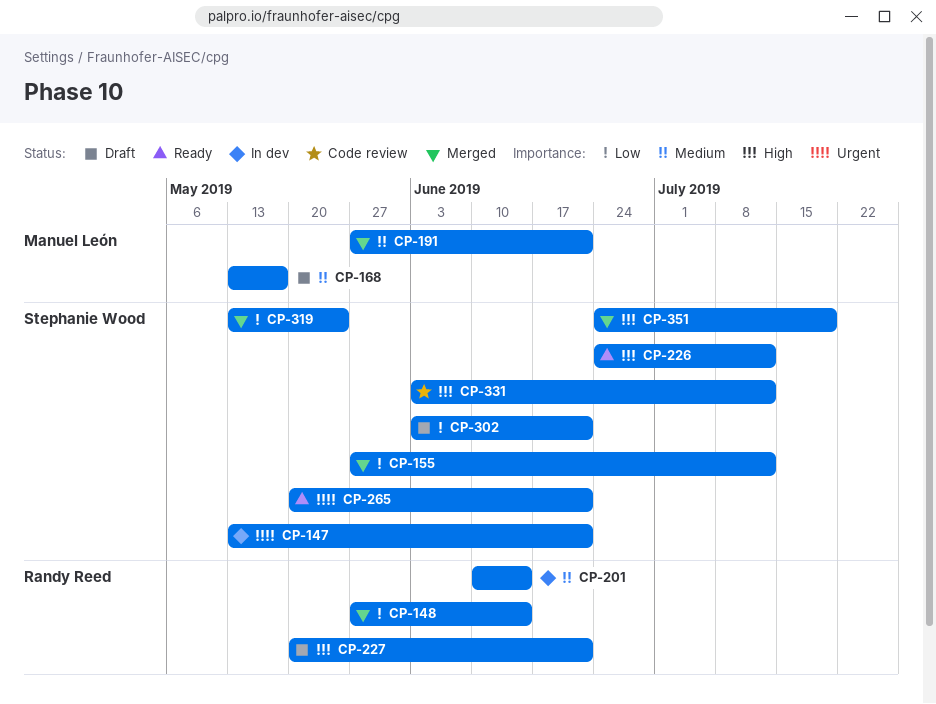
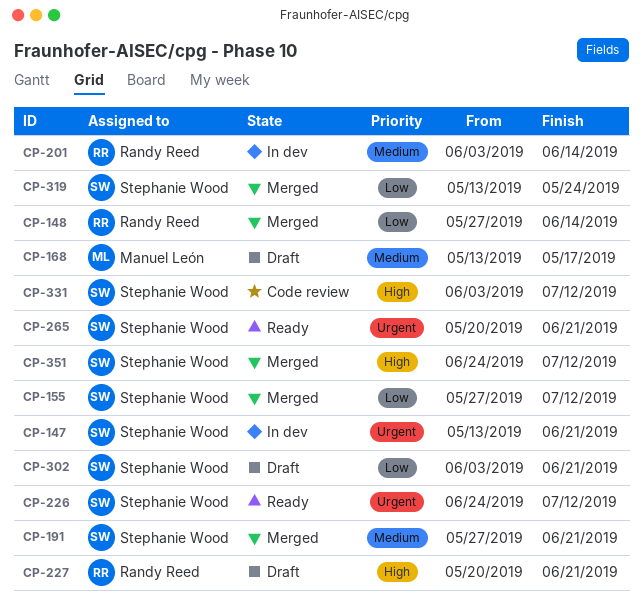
CP-191, owner: Manuel León -> Stephanie Wood
CP-201, start: Jun 10 -> Jun 3
CP-226, priority: High -> Urgent
CP-351, due: Jul 19 -> Jul 12

